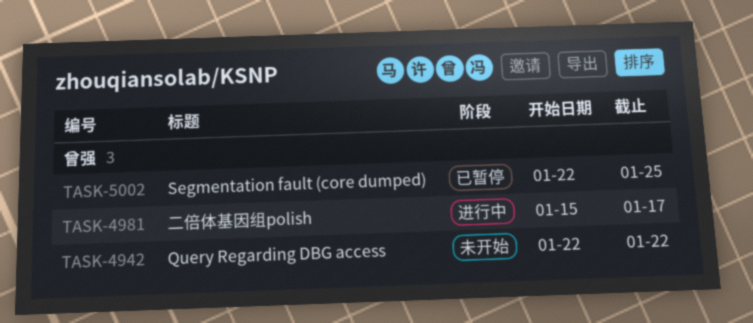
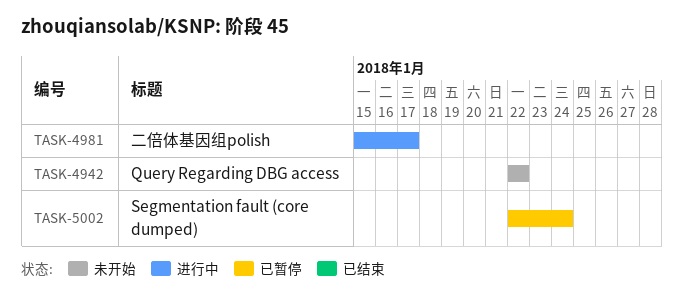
TASK-5002, due: Jan 25 -> Jan 24

